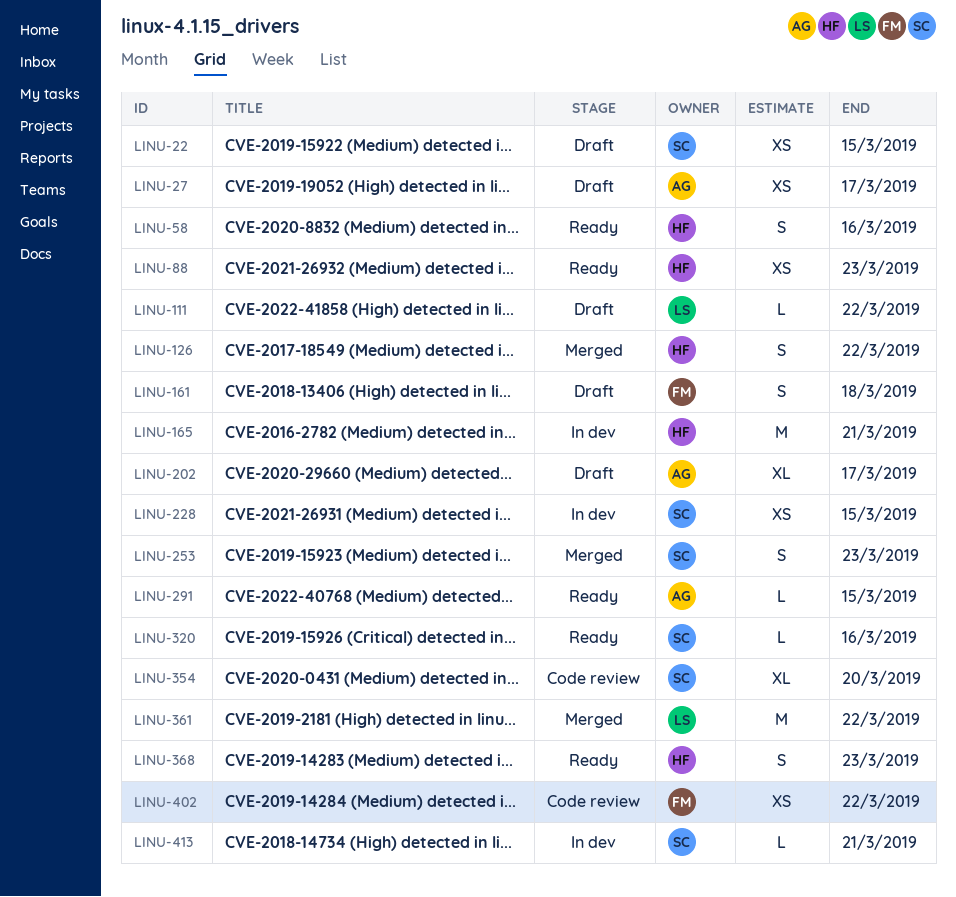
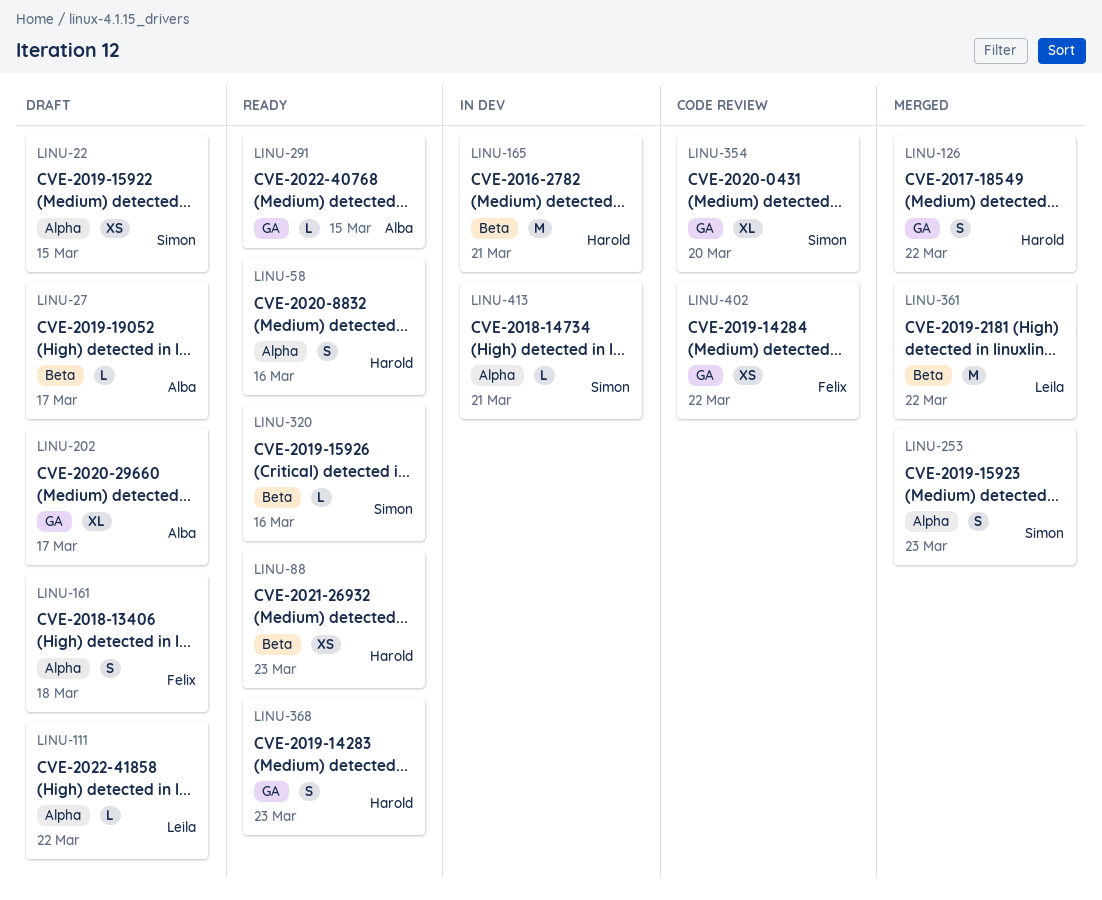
LINU-27, estimate: XS -> L
LINU-228: present -> none

